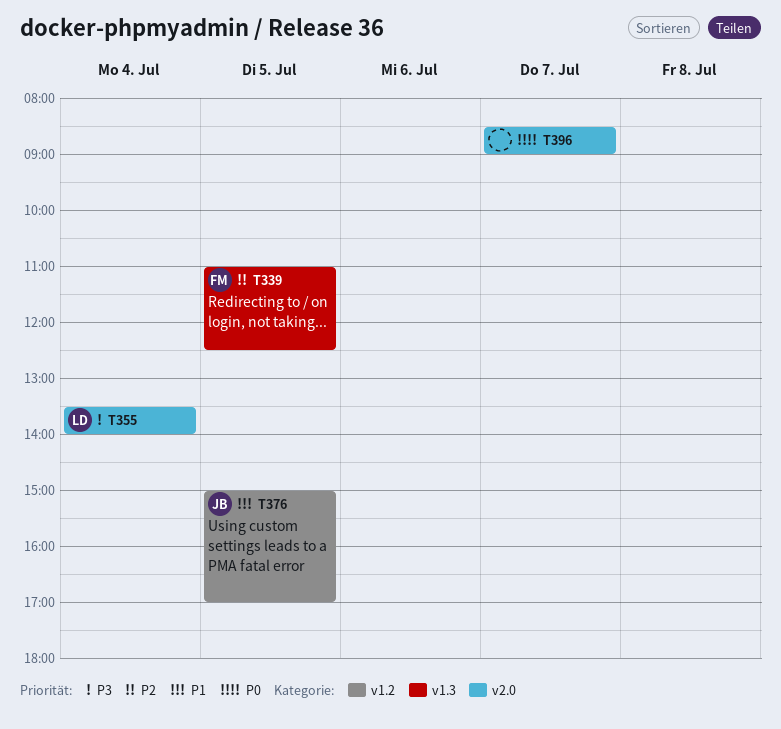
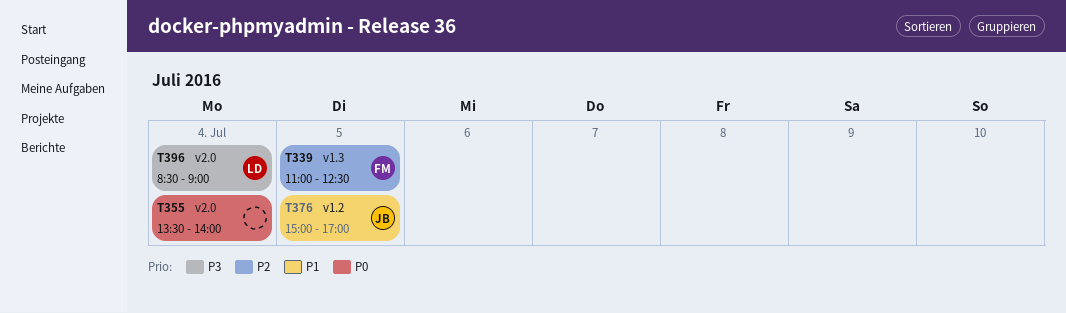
T355, owner: LD -> none
T355, priority: P3 -> P0
T396, owner: none -> LD
T396, priority: P0 -> P3
T396, day: Jul 7 -> Jul 4

